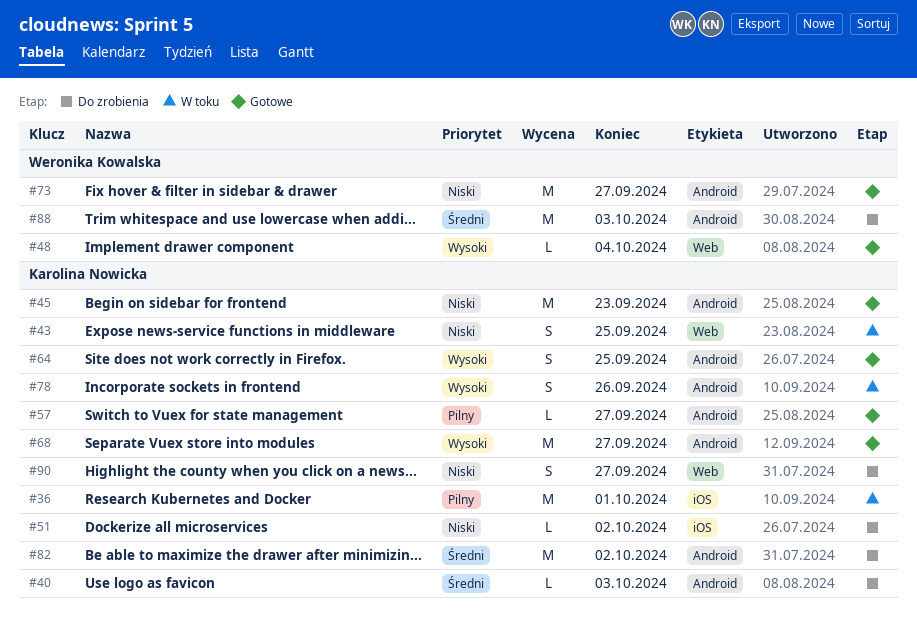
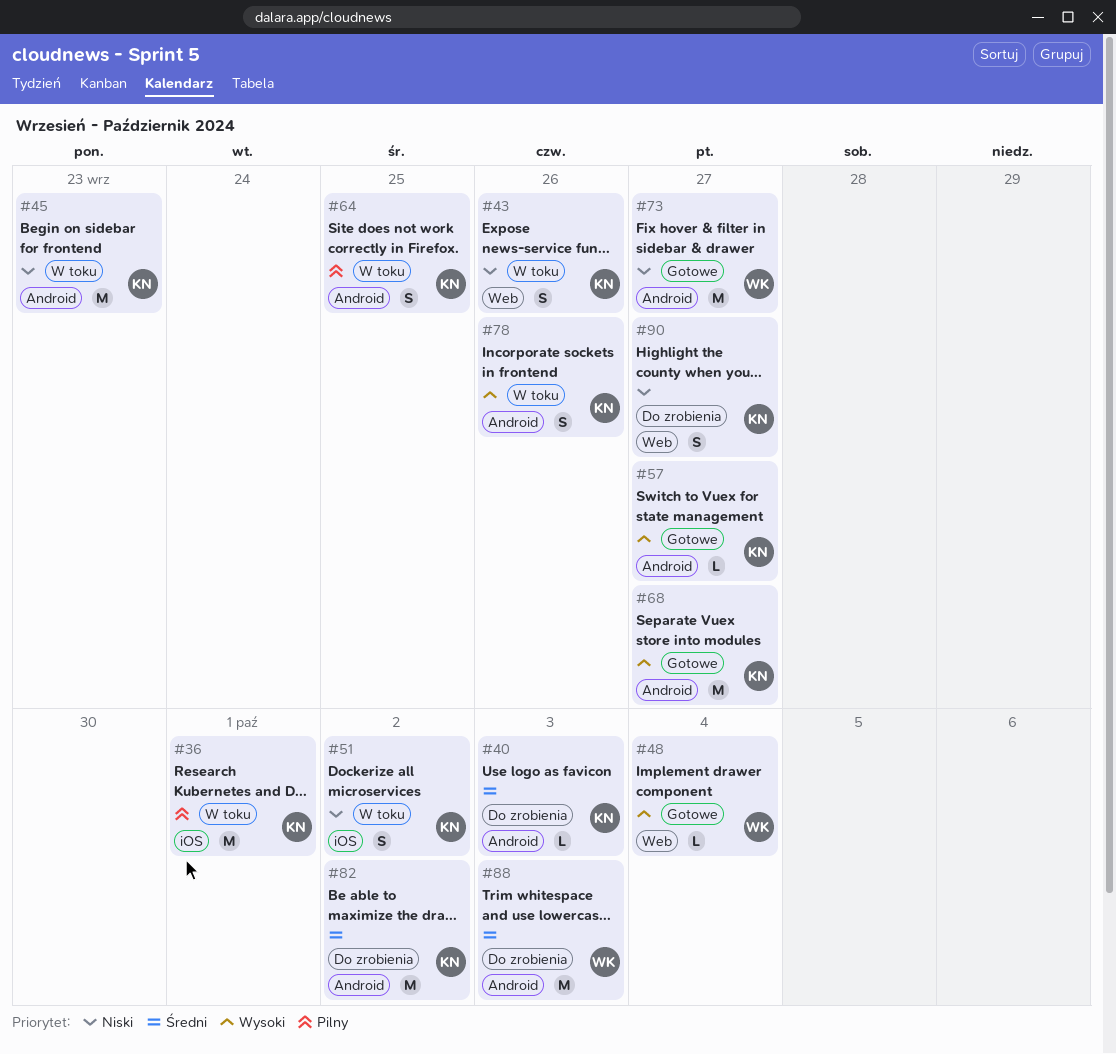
#43, due: Sep 25 -> Sep 26
#45, status: Gotowe -> W toku
#51, status: Do zrobienia -> W toku
#51, estimate: L -> S
#57, priority: Pilny -> Wysoki
#64, status: Gotowe -> W toku
#64, priority: Wysoki -> Pilny

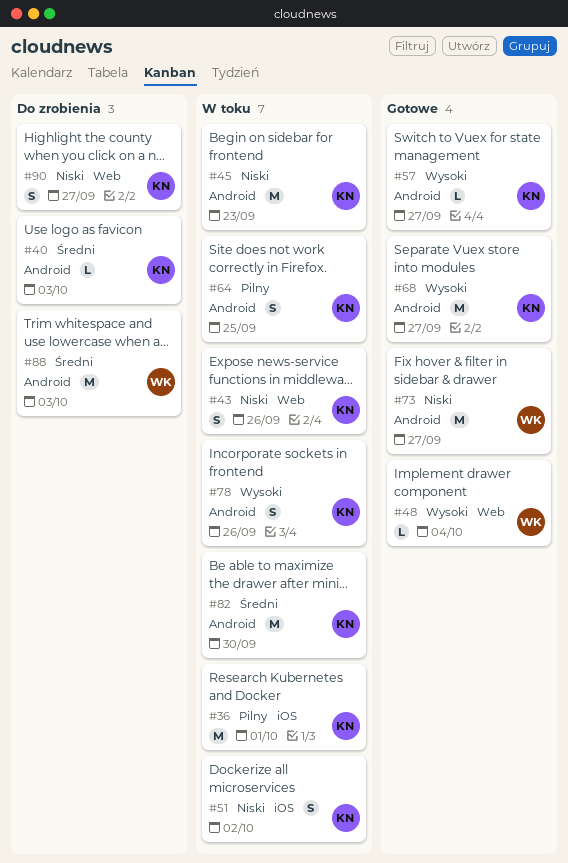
#82, status: Do zrobienia -> W toku
#82, due: Oct 2 -> Sep 30

